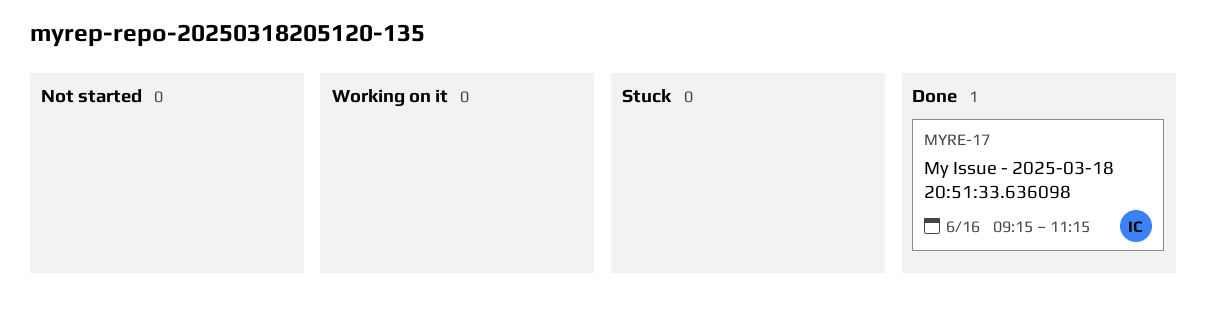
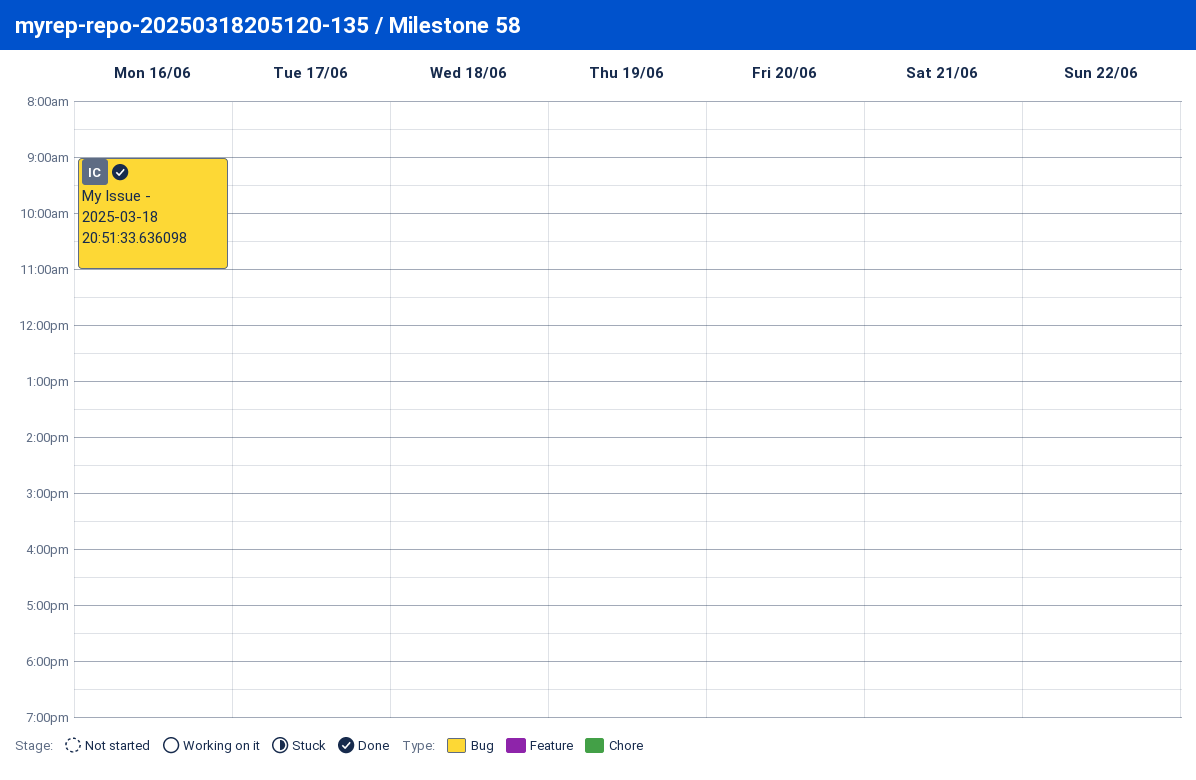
My Issue - 2025-03-18 20:51:33.636098, begins: 09:15 -> 09:00
My Issue - 2025-03-18 20:51:33.636098, ends: 11:15 -> 11:00

